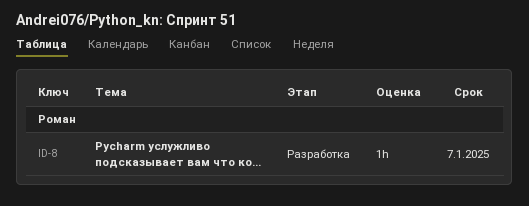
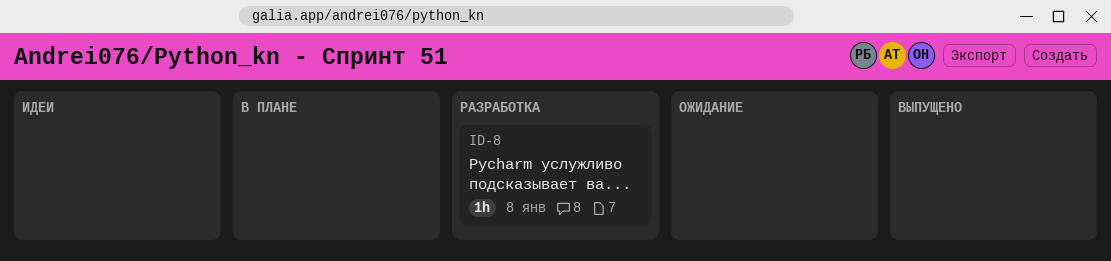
ID-8, due: Jan 7 -> Jan 8

